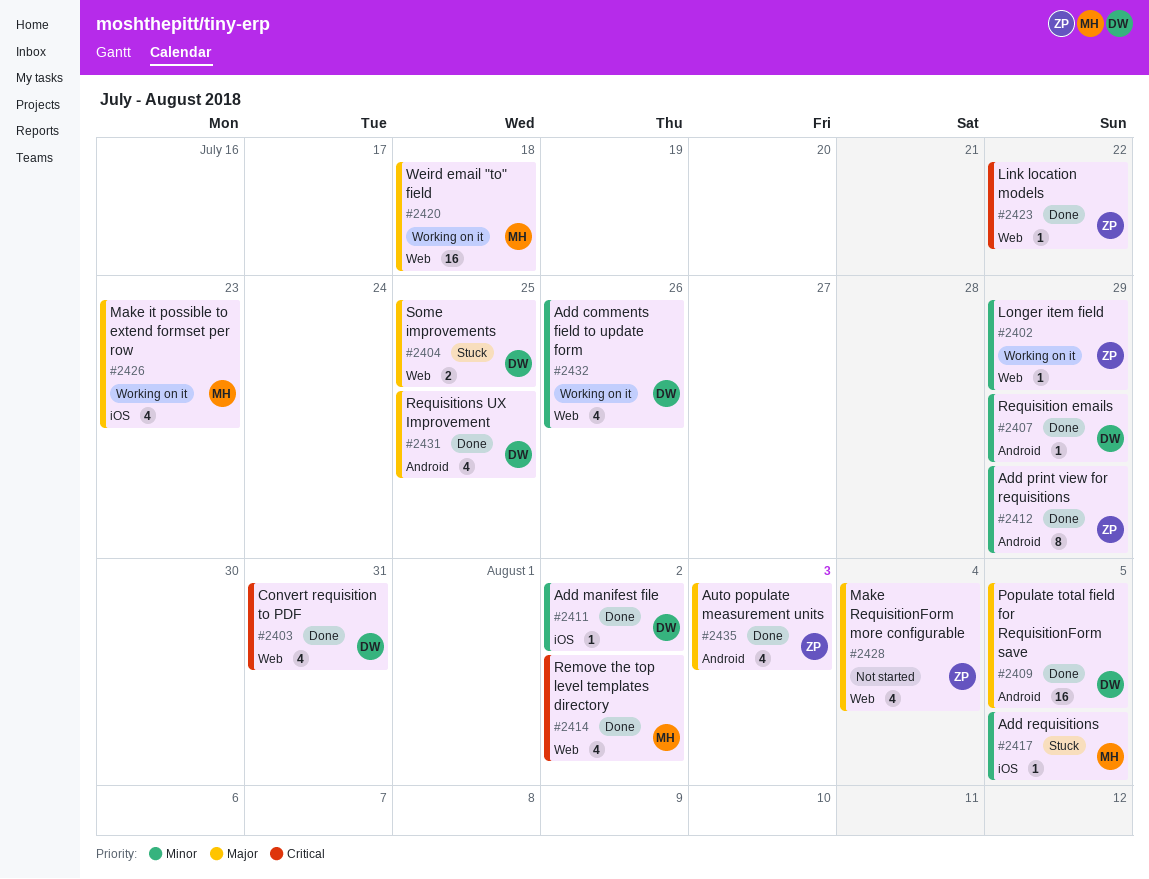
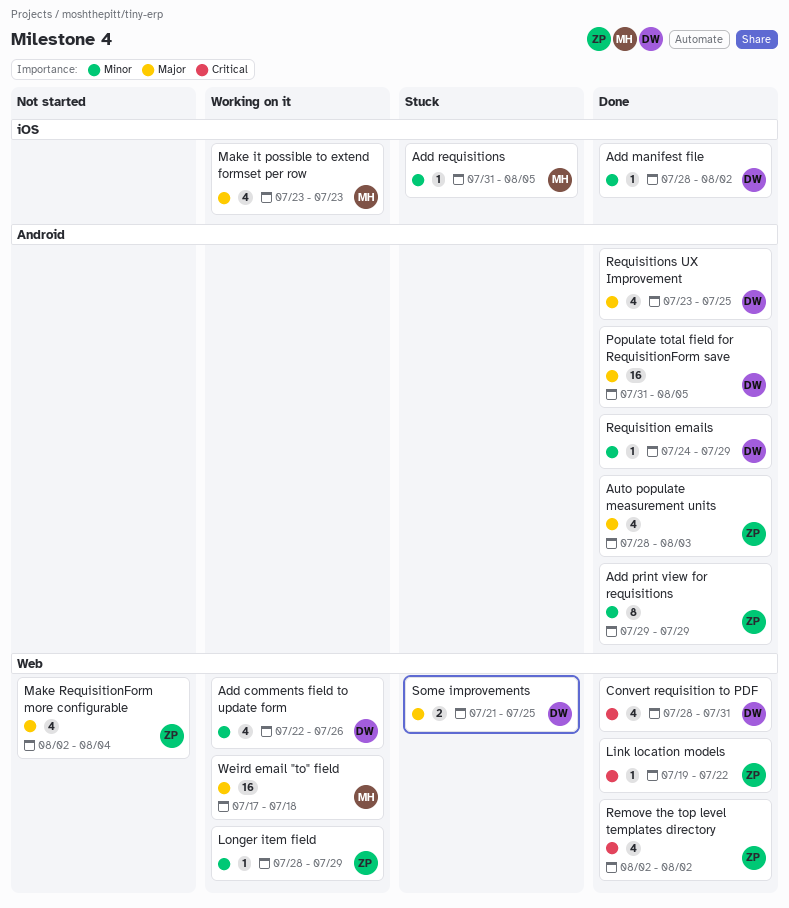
Remove the top level templates directory, owner: MH -> ZP

